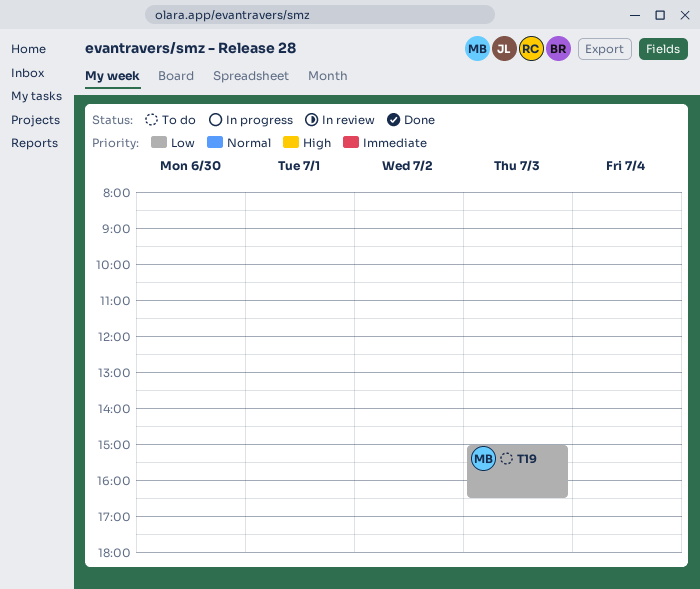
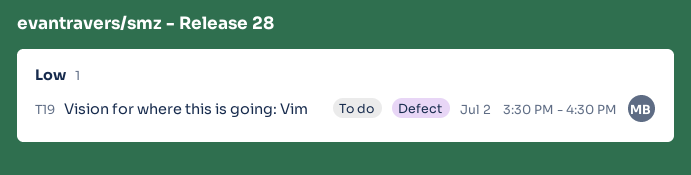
T19, day: Jul 3 -> Jul 2
T19, begins: 15:00 -> 15:30

